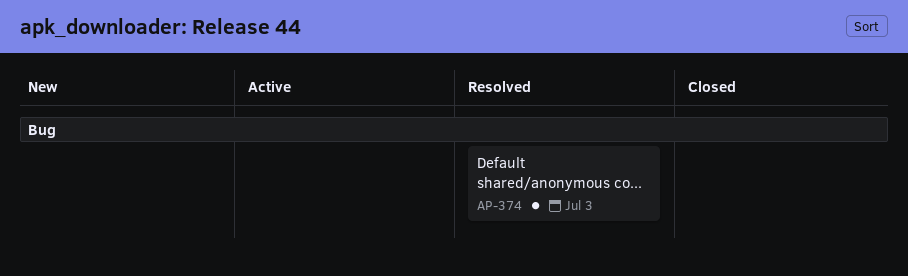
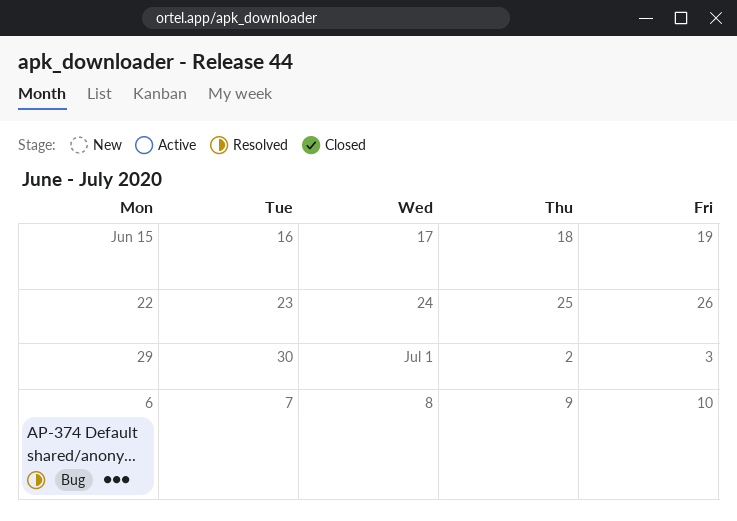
AP-374, estimate: 1 -> 3
AP-374, due: Jul 3 -> Jul 6

